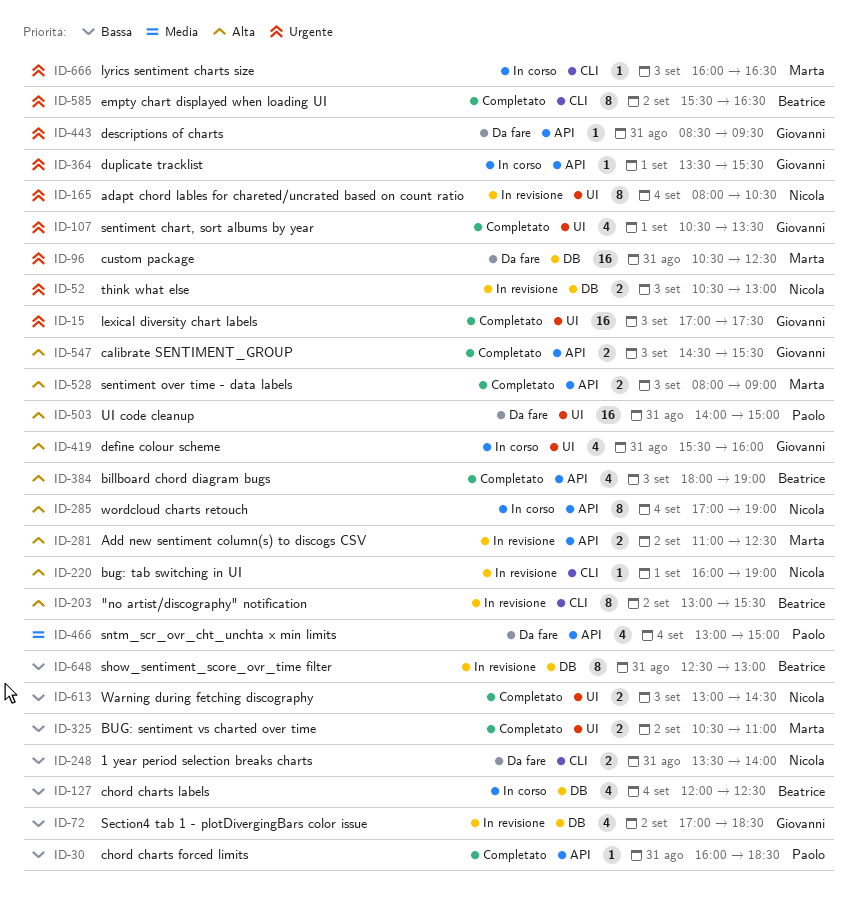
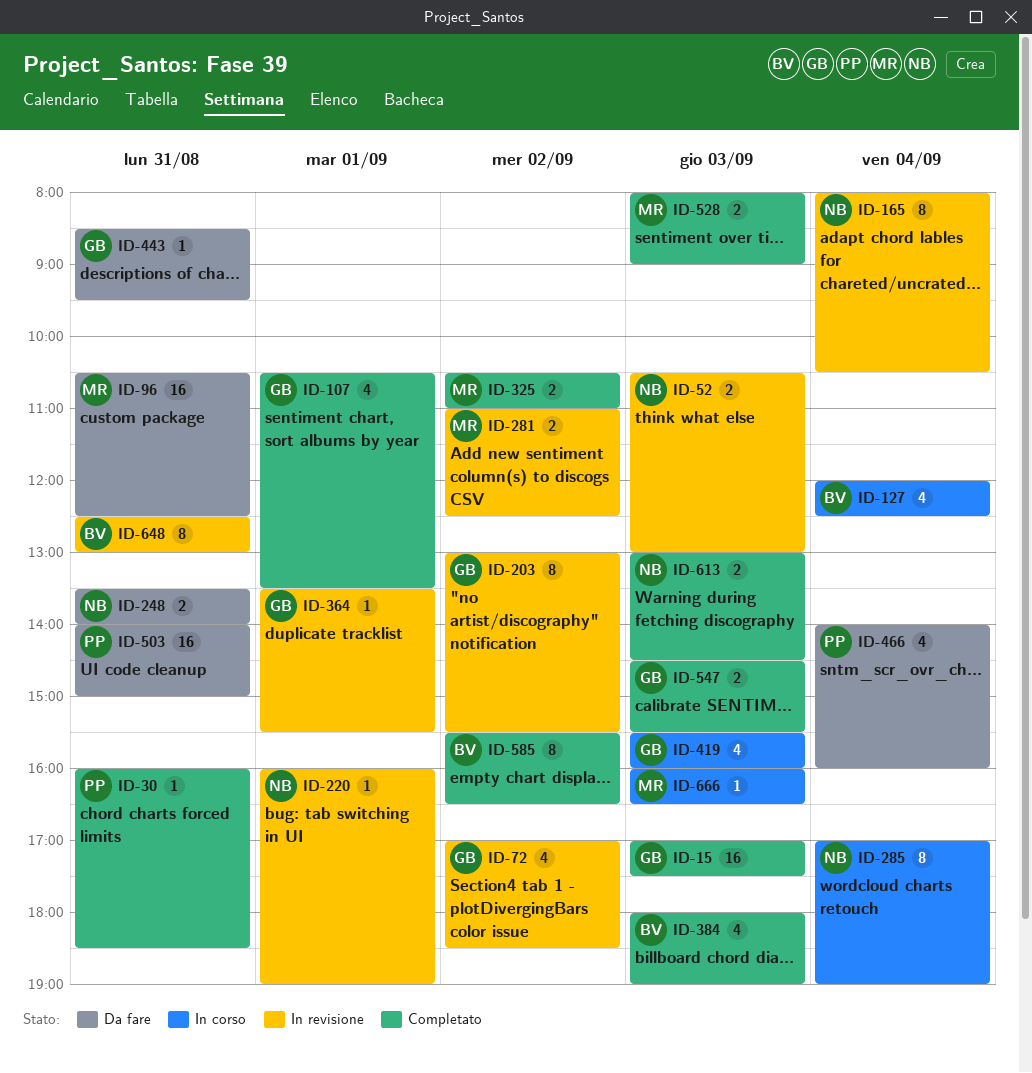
ID-203, owner: Beatrice -> Giovanni
ID-364, status: In corso -> In revisione
ID-419, day: Aug 31 -> Sep 3
ID-466, begins: 13:00 -> 14:00
ID-466, ends: 15:00 -> 16:00

